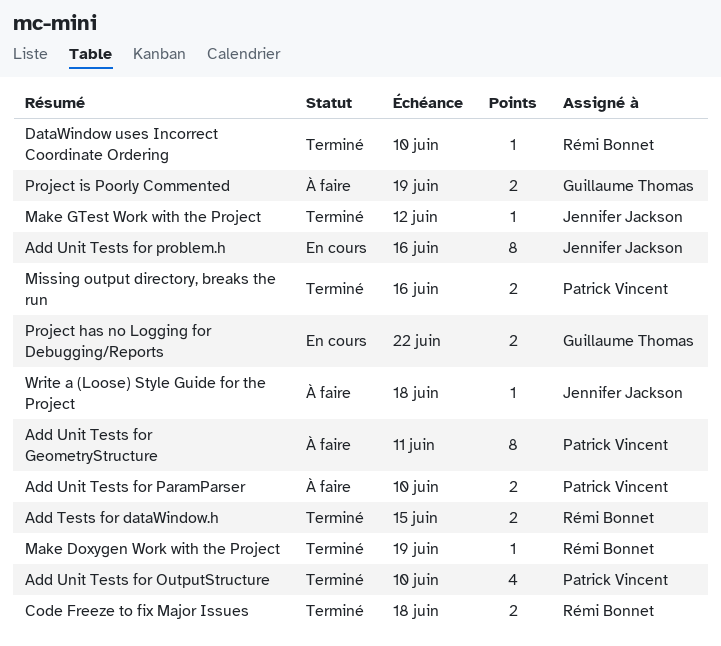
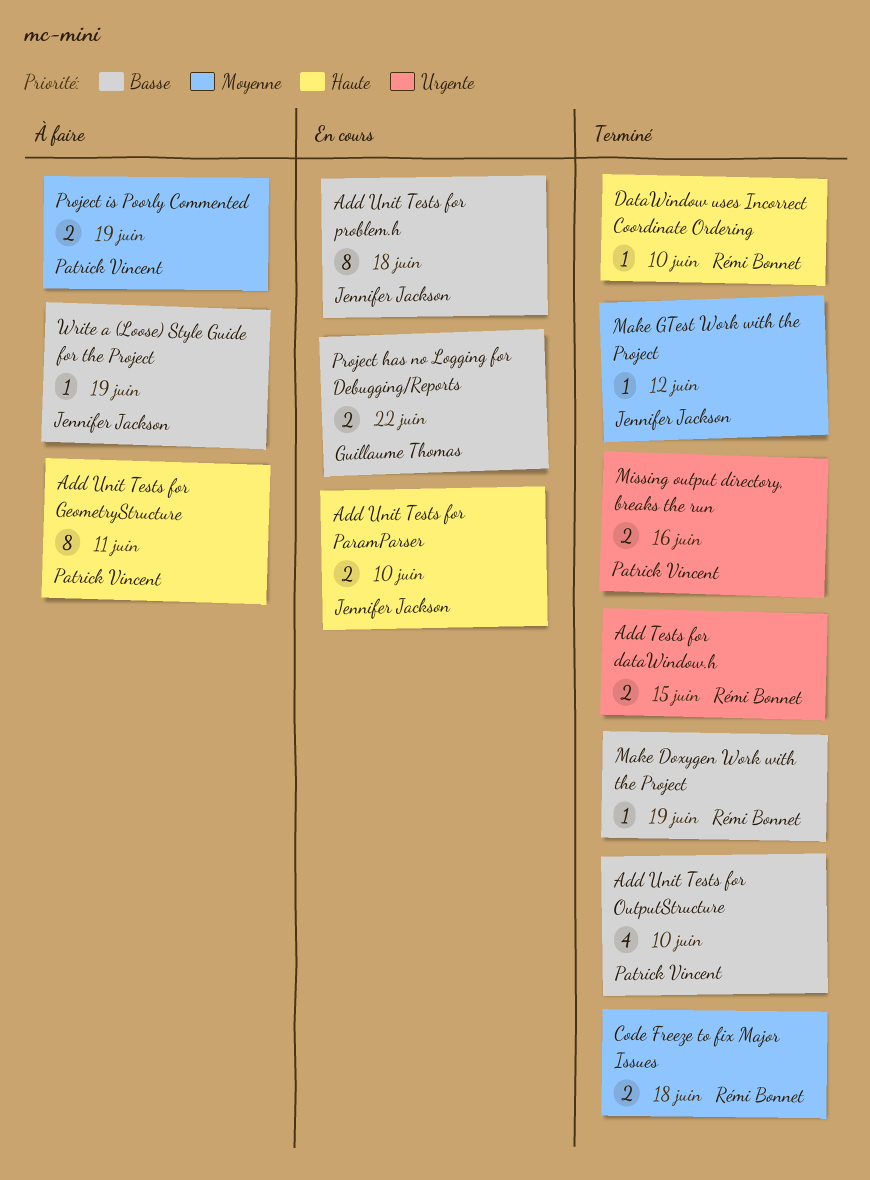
Add Unit Tests for ParamParser, status: À faire -> En cours
Add Unit Tests for ParamParser, owner: Patrick Vincent -> Jennifer Jackson
Add Unit Tests for problem.h, due: Jun 16 -> Jun 18
Project is Poorly Commented, owner: Guillaume Thomas -> Patrick Vincent
Write a (Loose) Style Guide for the Project, due: Jun 18 -> Jun 19

